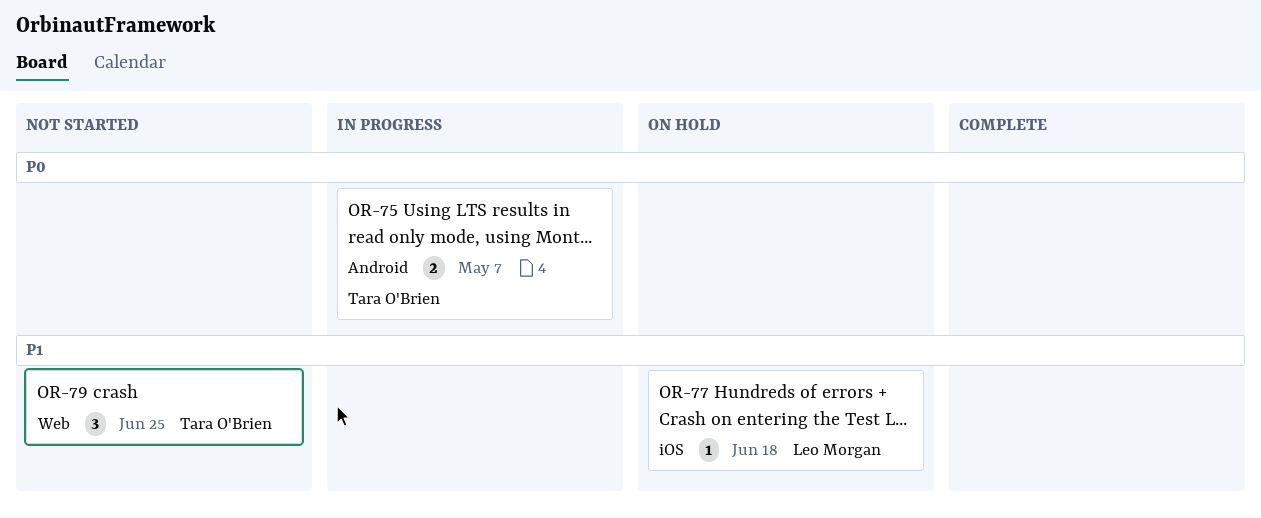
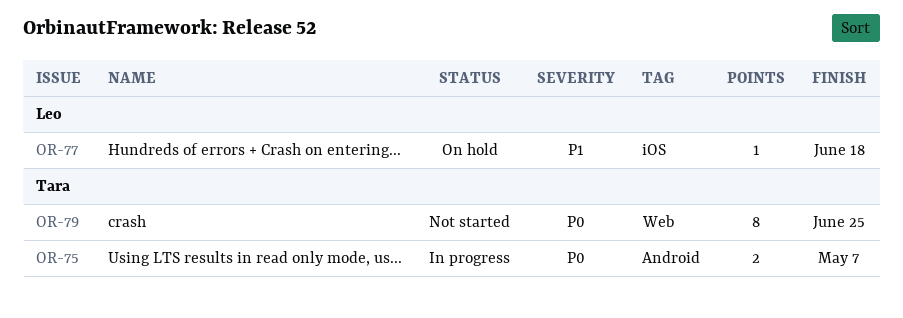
OR-79, priority: P1 -> P0
OR-79, estimate: 3 -> 8

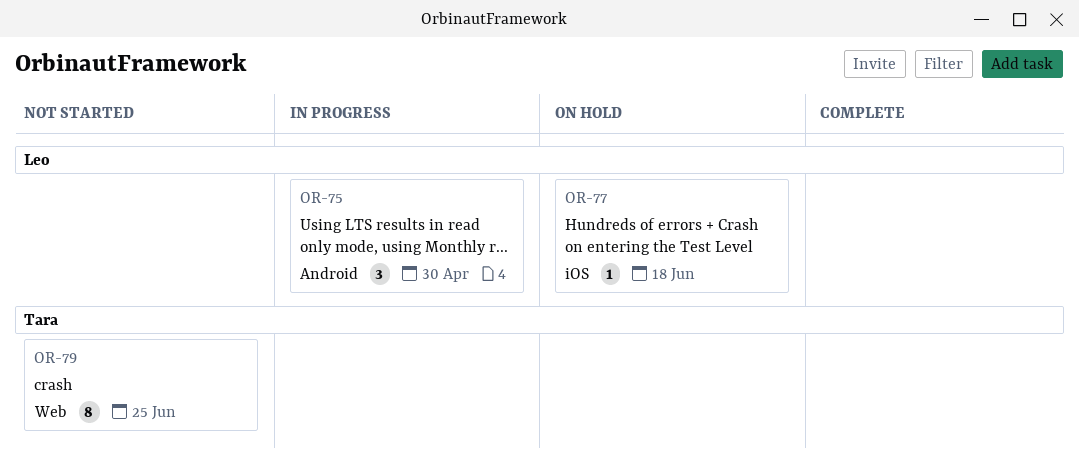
OR-75, owner: Tara -> Leo
OR-75, estimate: 2 -> 3
OR-75, due: May 7 -> Apr 30

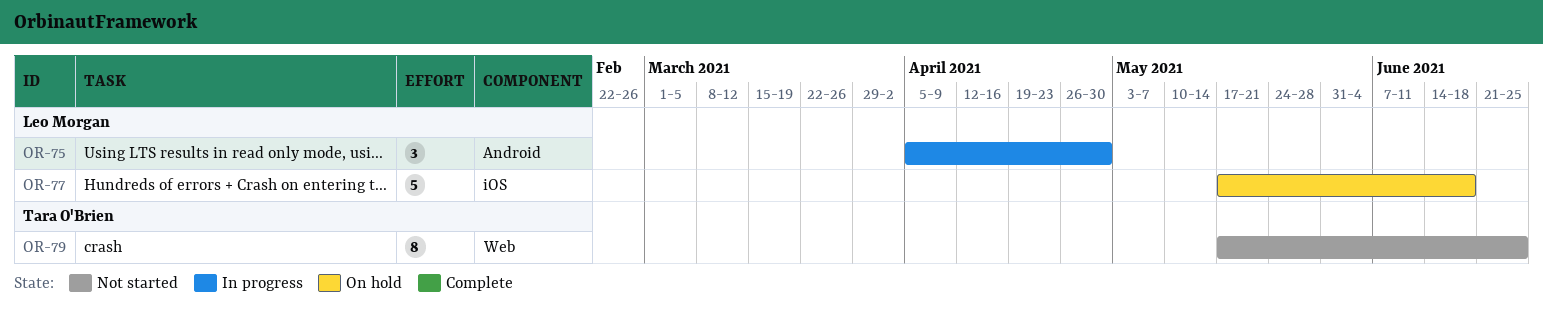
OR-77, estimate: 1 -> 5

